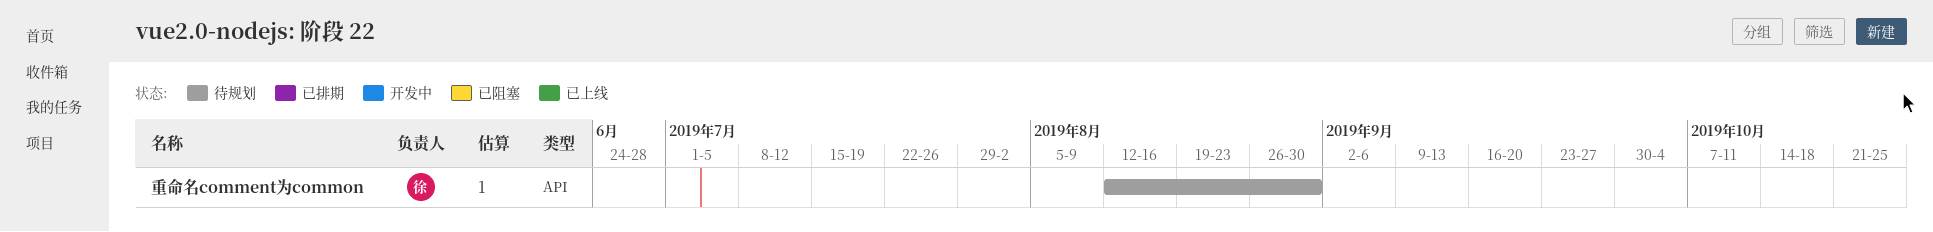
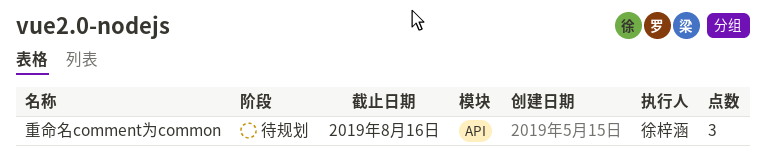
重命名comment为common, estimate: 1 -> 3
重命名comment为common, due: Aug 30 -> Aug 16

